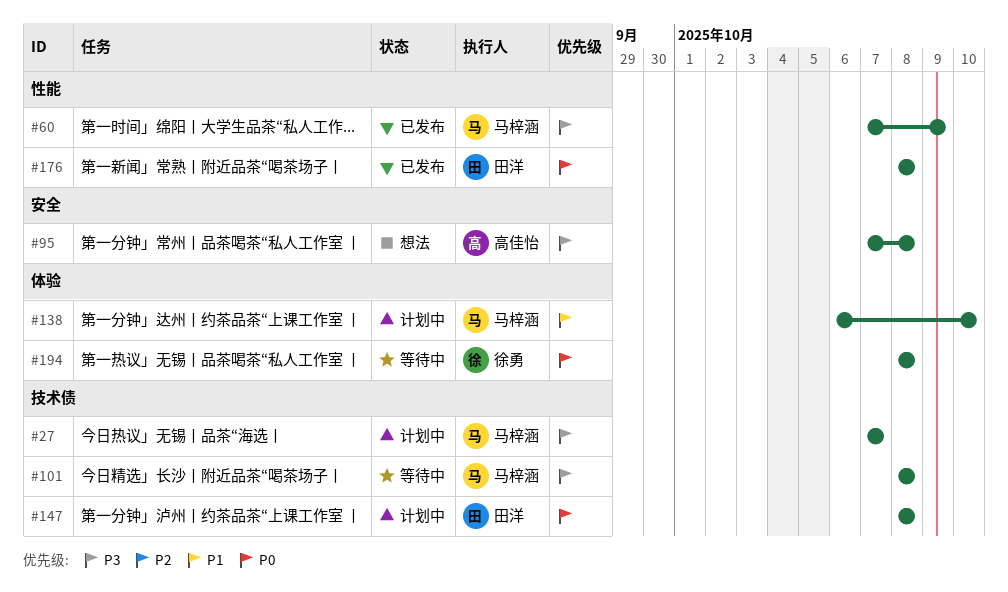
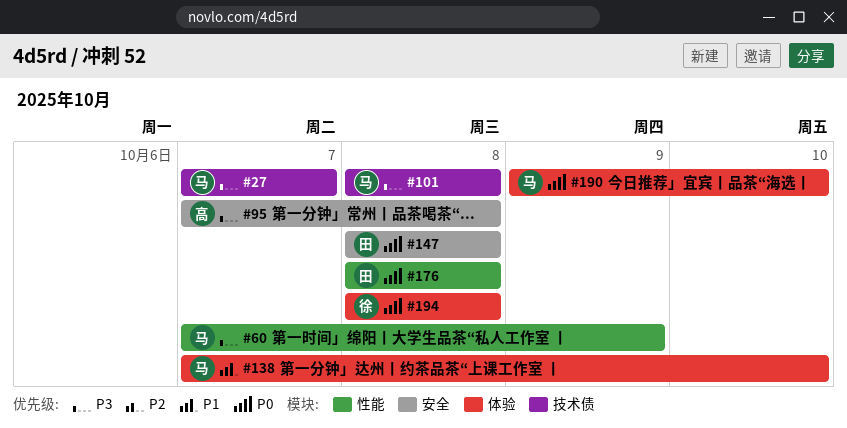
#138, start: Oct 6 -> Oct 7
#147, label: 技术债 -> 安全
#190: none -> present

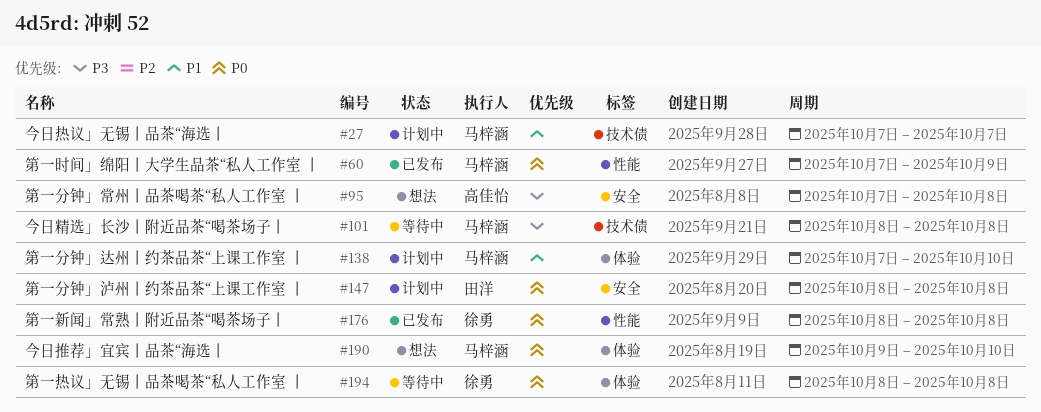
#27, priority: P3 -> P1
#60, priority: P3 -> P0
#176, owner: 田洋 -> 徐勇

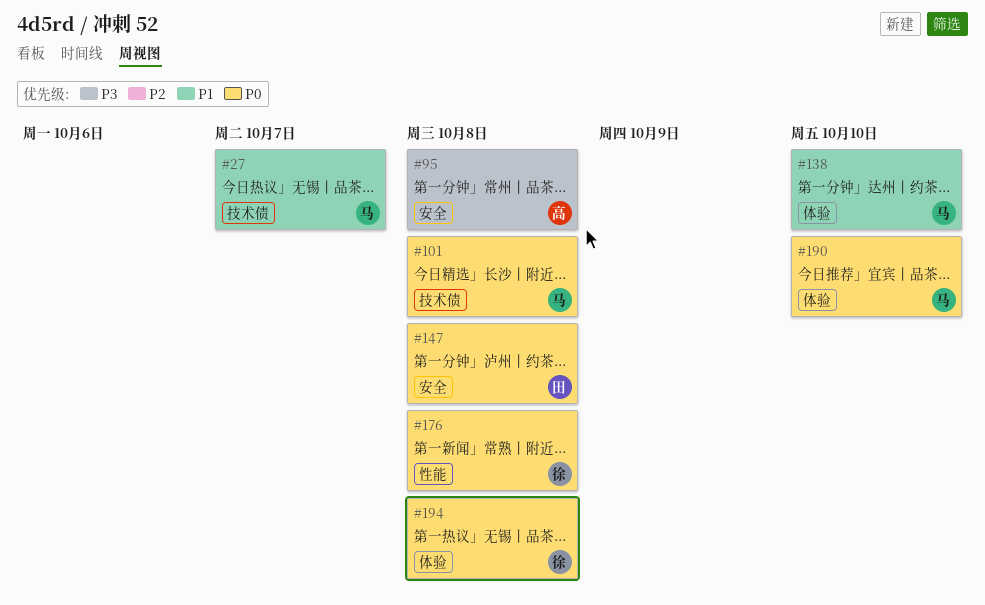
#60: present -> none
#101, priority: P3 -> P0

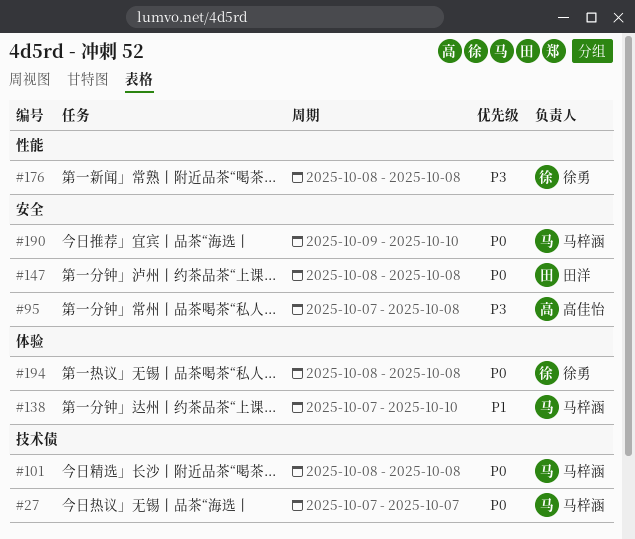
#27, priority: P1 -> P0
#176, priority: P0 -> P3
#190, label: 体验 -> 安全

